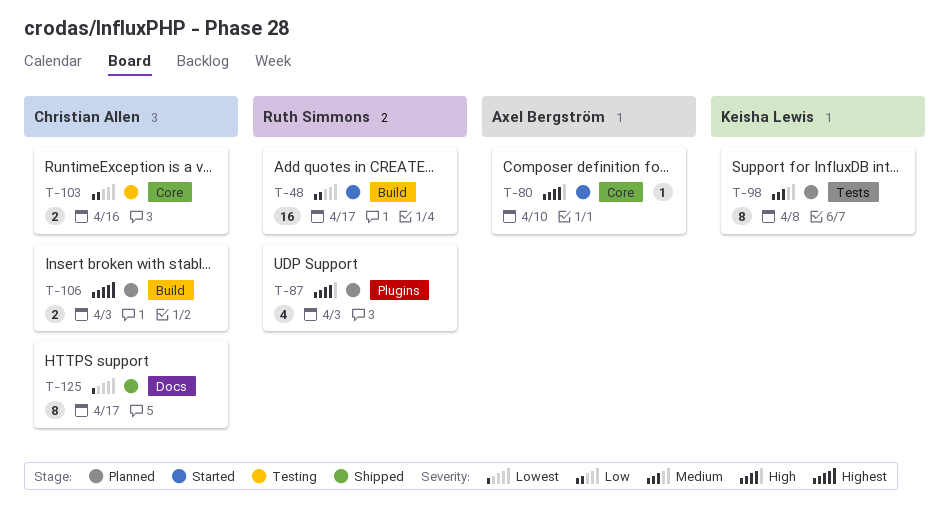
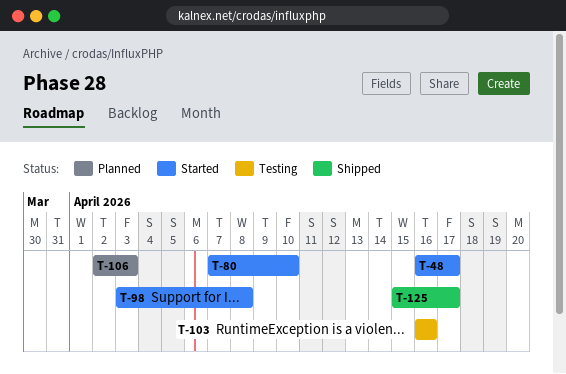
T-87: present -> none
T-98, status: Planned -> Started

